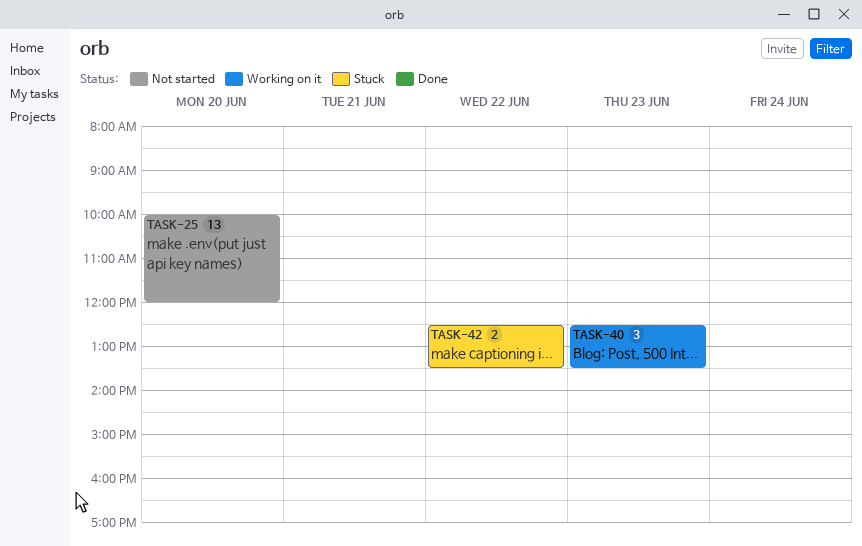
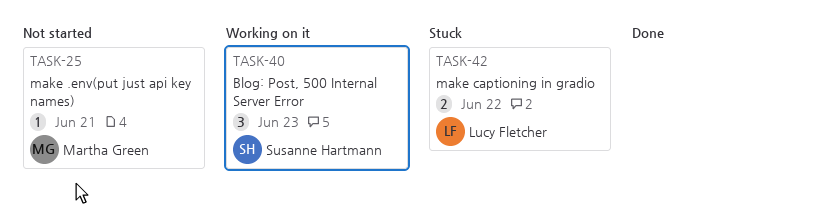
TASK-25, estimate: 13 -> 1
TASK-25, day: Jun 20 -> Jun 21

